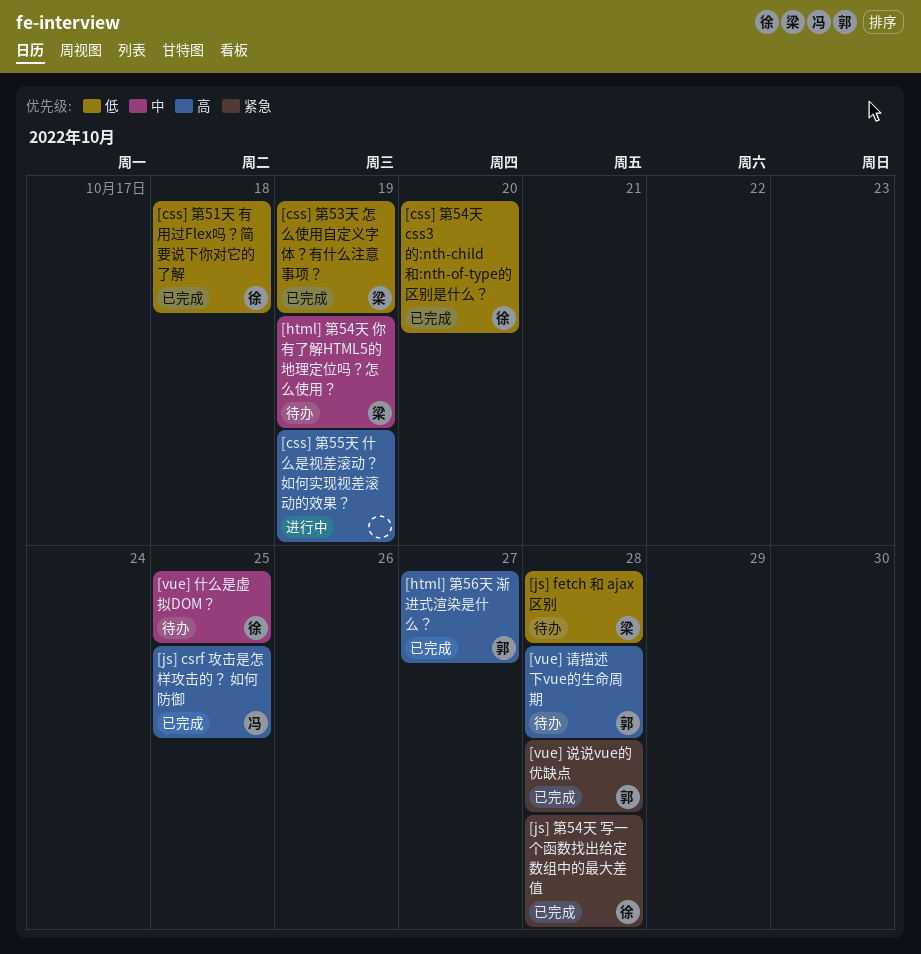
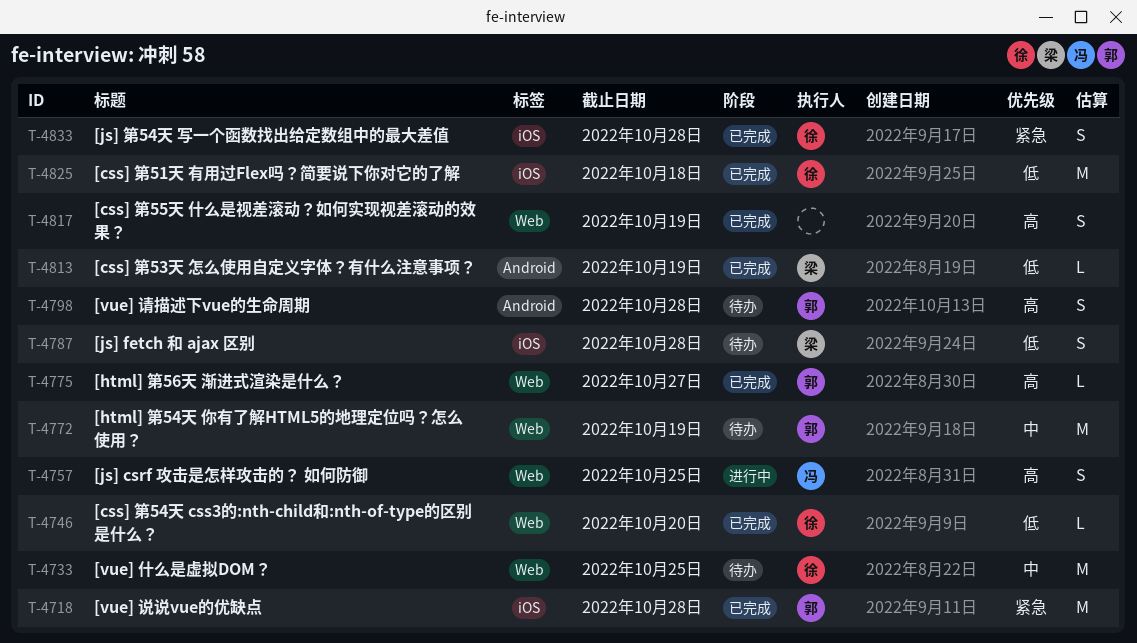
[css] 第55天 什么是视差滚动？如何实现视差滚动的效果？, status: 进行中 -> 已完成
[html] 第54天 你有了解HTML5的地理定位吗？怎么使用？, owner: 梁 -> 郭
[js] csrf 攻击是怎样攻击的？ 如何防御, status: 已完成 -> 进行中

